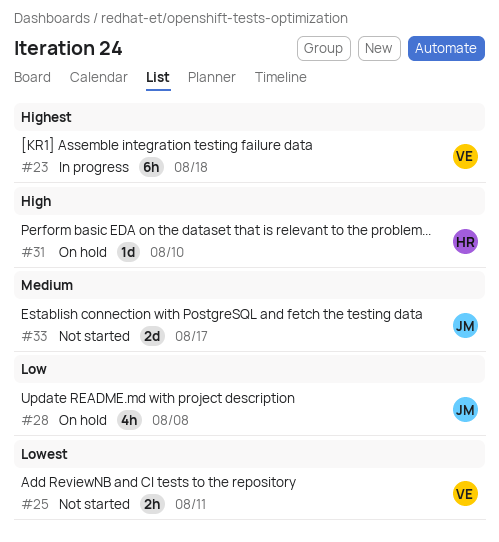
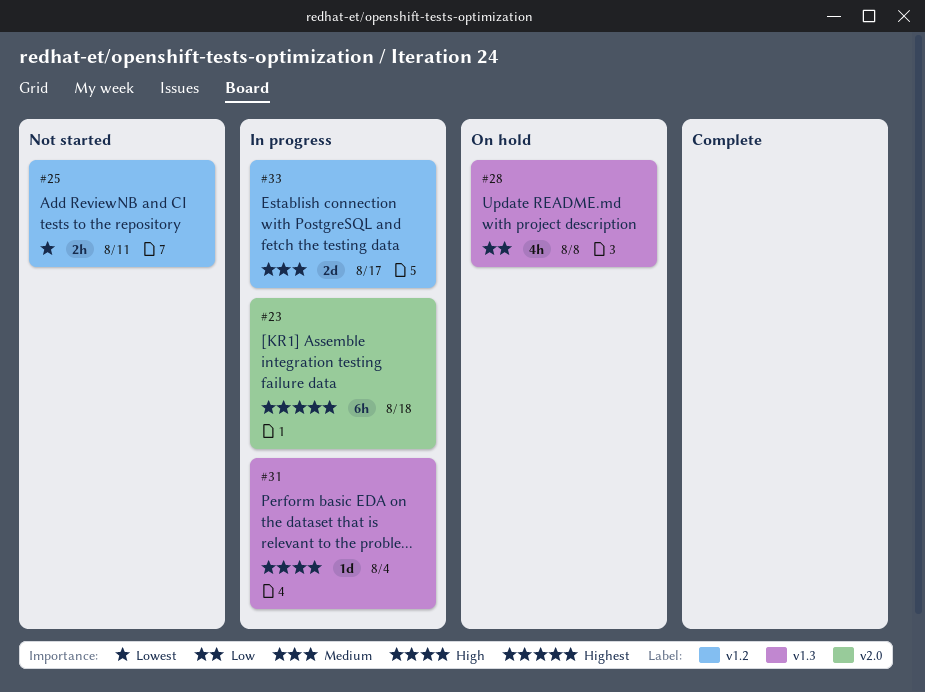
#31, status: On hold -> In progress
#31, due: Aug 10 -> Aug 4
#33, status: Not started -> In progress

